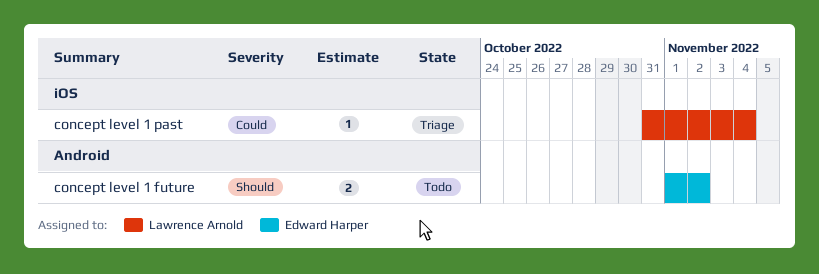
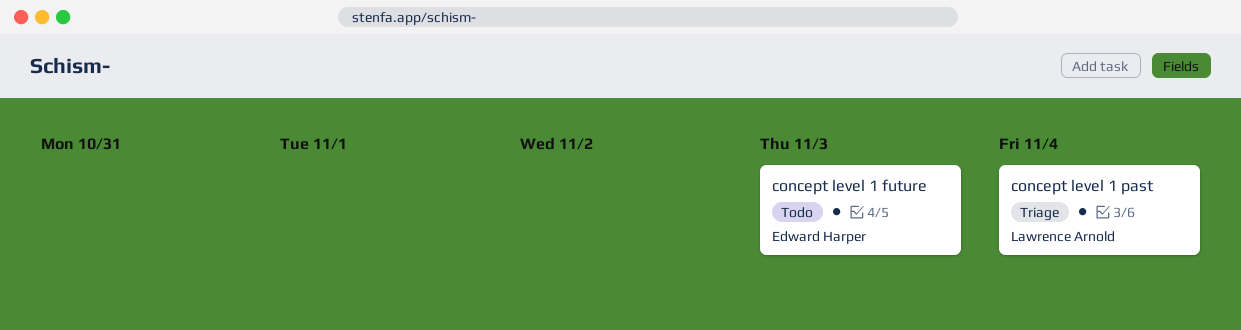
concept level 1 future, estimate: 2 -> 1
concept level 1 future, due: Nov 2 -> Nov 3

